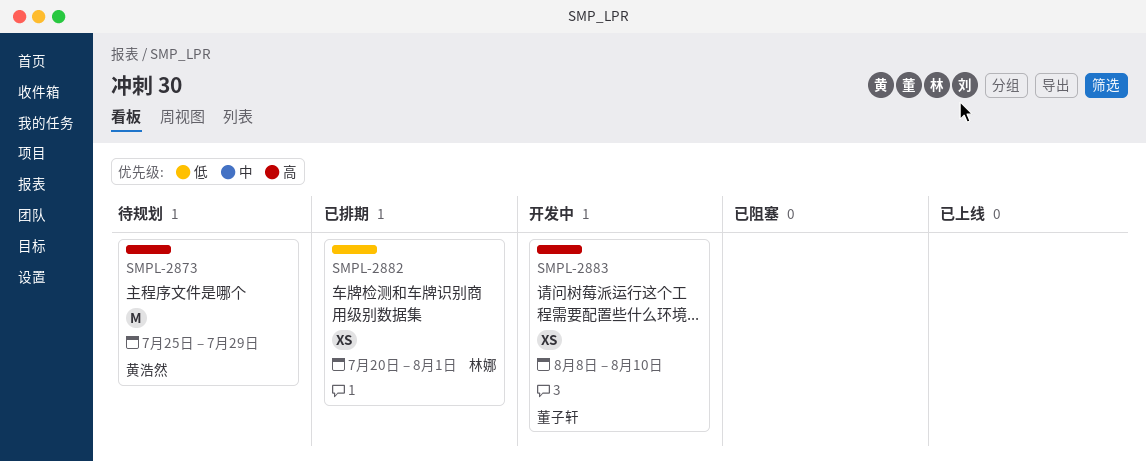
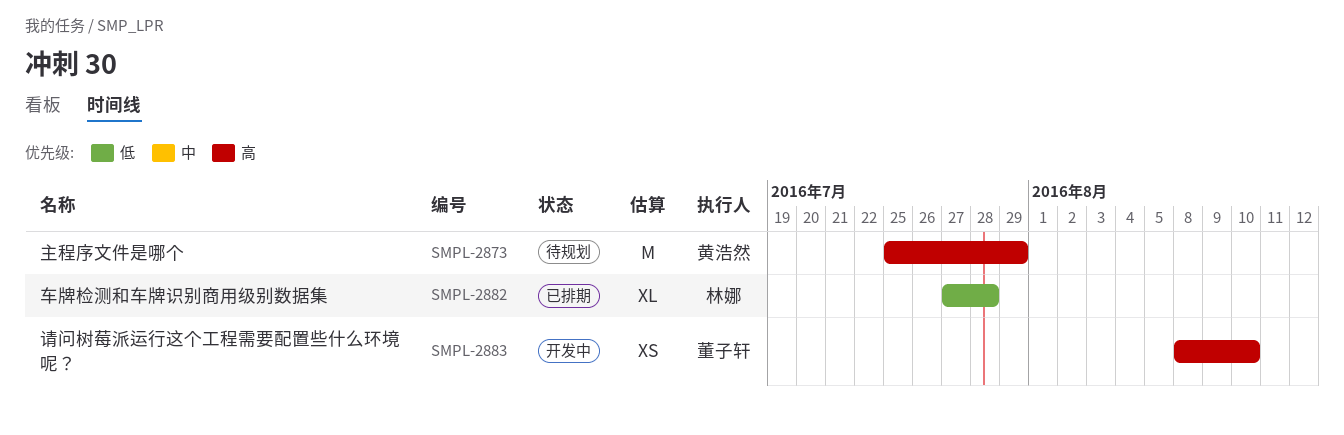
SMPL-2882, estimate: XS -> XL
SMPL-2882, start: Jul 20 -> Jul 27
SMPL-2882, due: Aug 1 -> Jul 28

